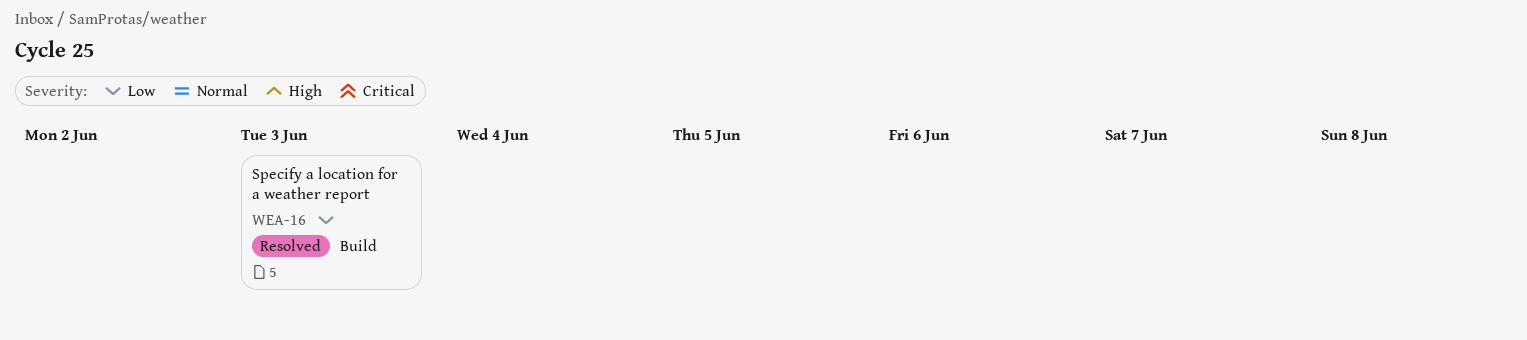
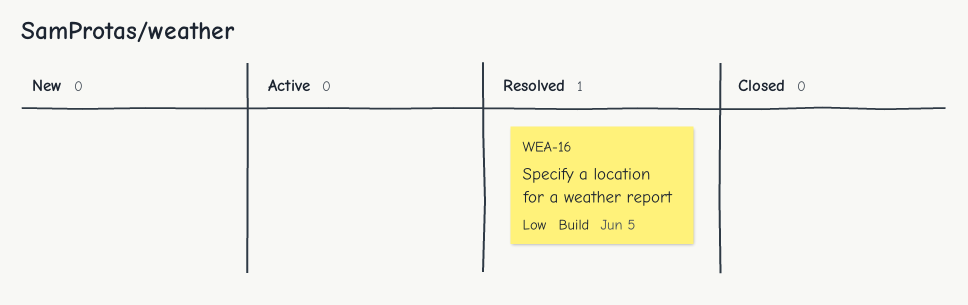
WEA-16, due: Jun 3 -> Jun 5

